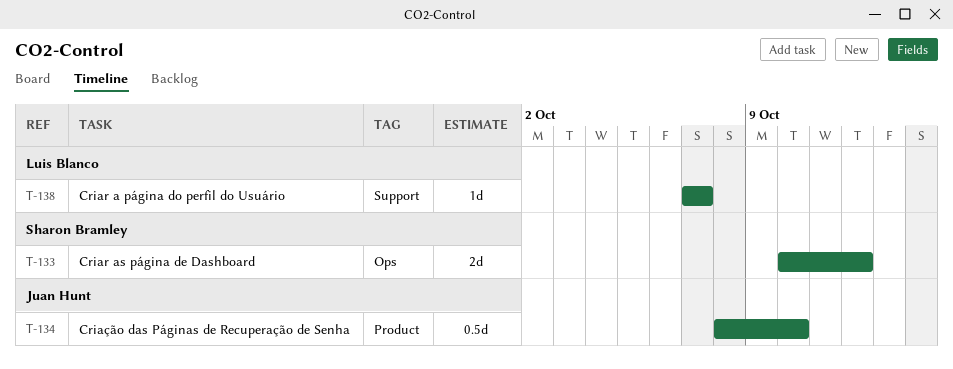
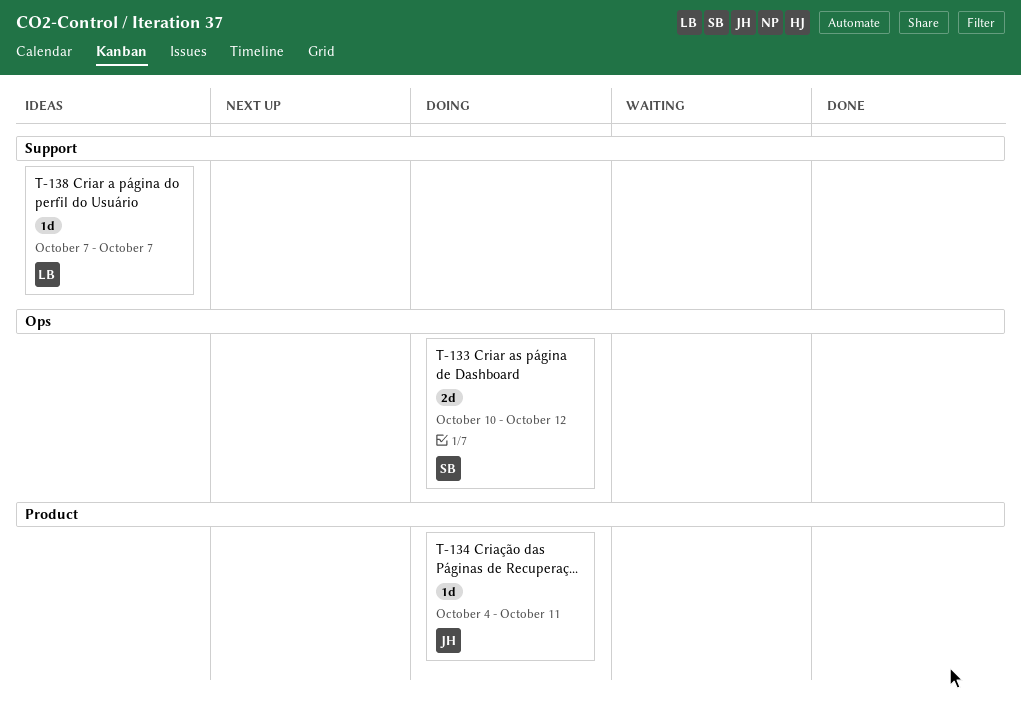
T-134, estimate: 0.5d -> 1d
T-134, start: Oct 8 -> Oct 4
T-134, due: Oct 10 -> Oct 11

